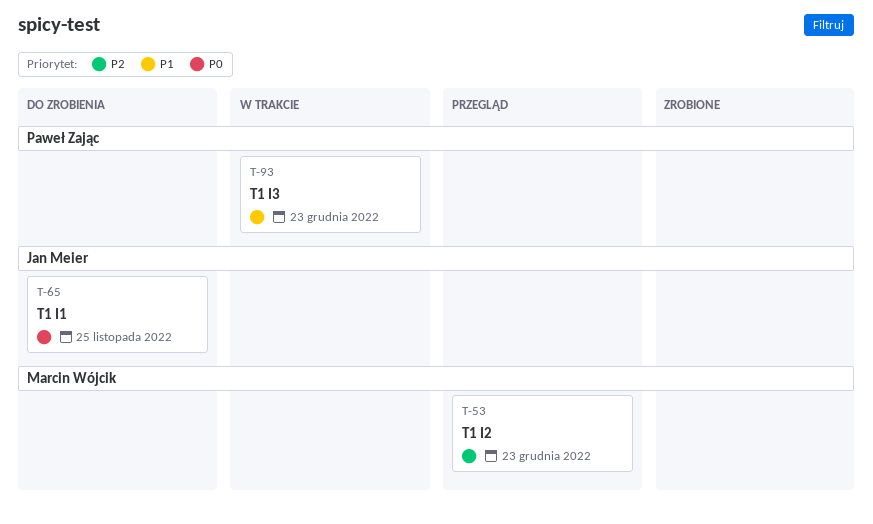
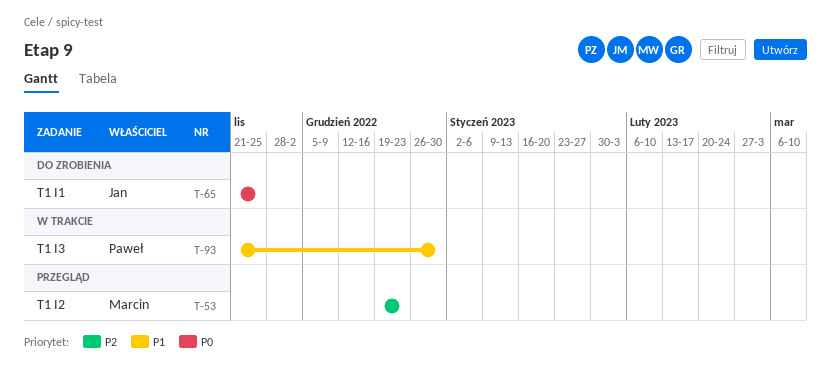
T-93, due: Dec 23 -> Dec 30

